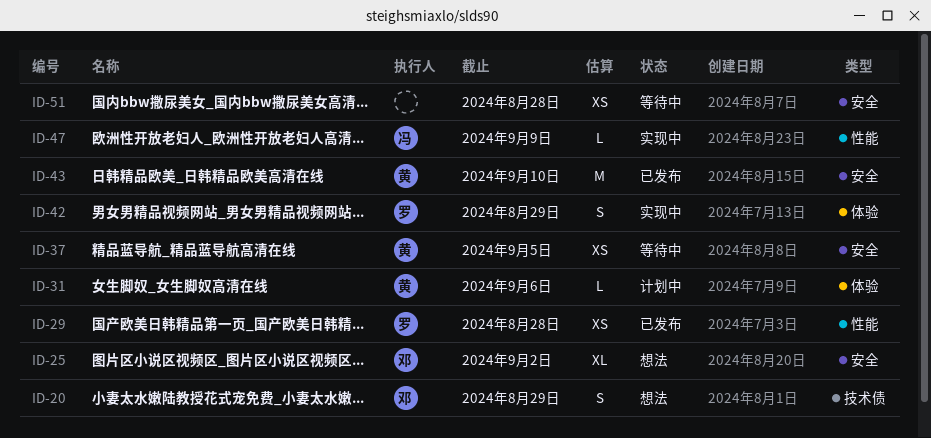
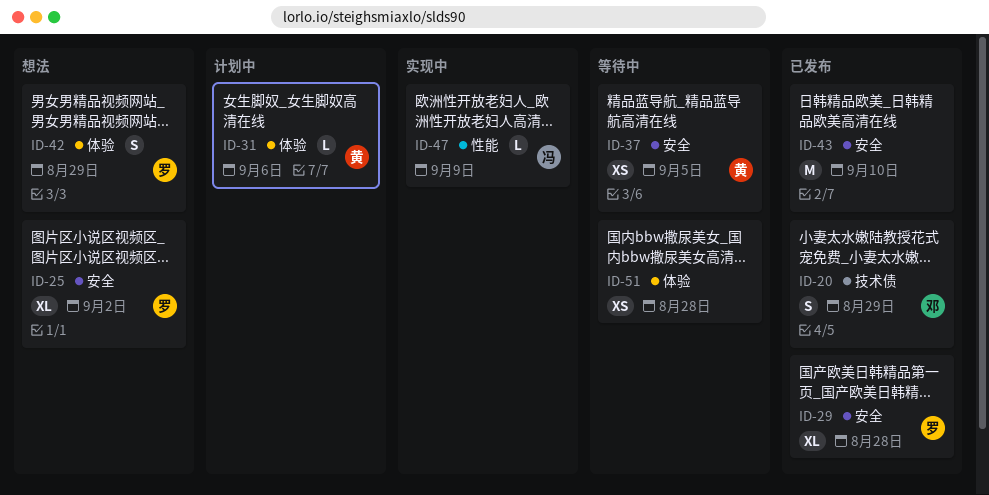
ID-20, status: 想法 -> 已发布
ID-25, owner: 邓 -> 罗
ID-29, label: 性能 -> 安全
ID-29, estimate: XS -> XL
ID-42, status: 实现中 -> 想法
ID-43, owner: 黄 -> none
ID-51, label: 安全 -> 体验

